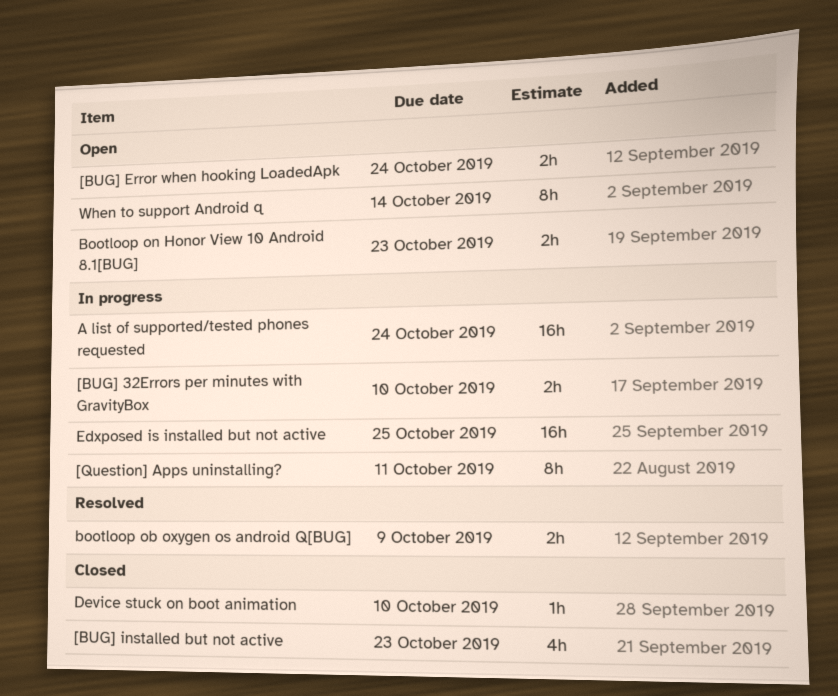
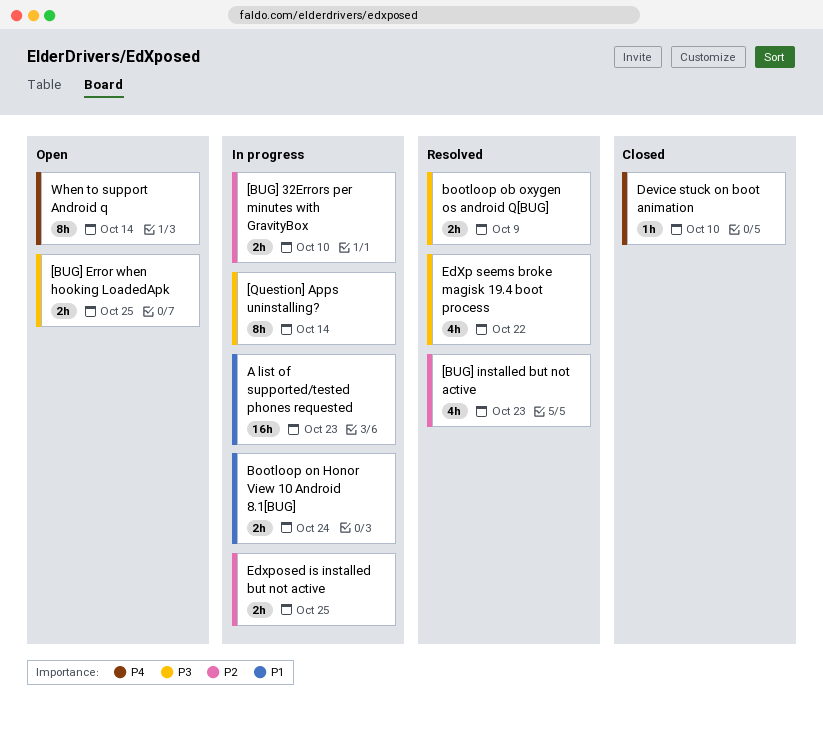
[BUG] Error when hooking LoadedApk, due: Oct 24 -> Oct 25
[BUG] installed but not active, status: Closed -> Resolved
[Question] Apps uninstalling?, due: Oct 11 -> Oct 14
A list of supported/tested phones requested, due: Oct 24 -> Oct 23
Bootloop on Honor View 10 Android 8.1[BUG], status: Open -> In progress
Bootloop on Honor View 10 Android 8.1[BUG], due: Oct 23 -> Oct 24
EdXp seems broke magisk 19.4 boot process: none -> present
Edxposed is installed but not active, estimate: 16h -> 2h

